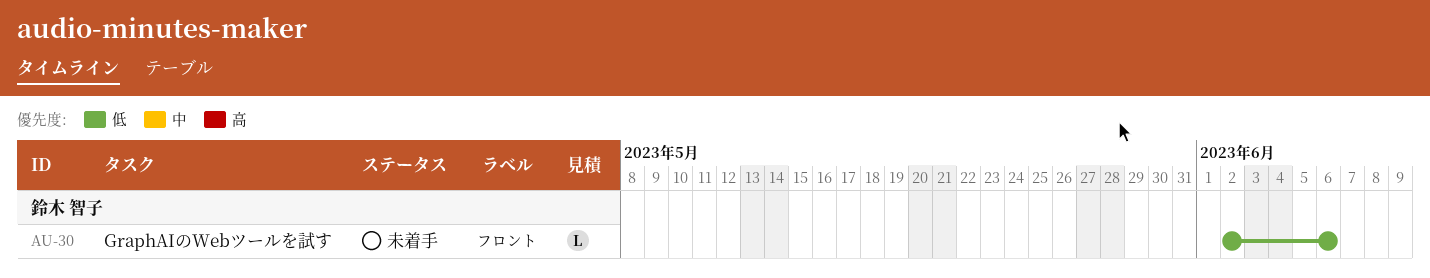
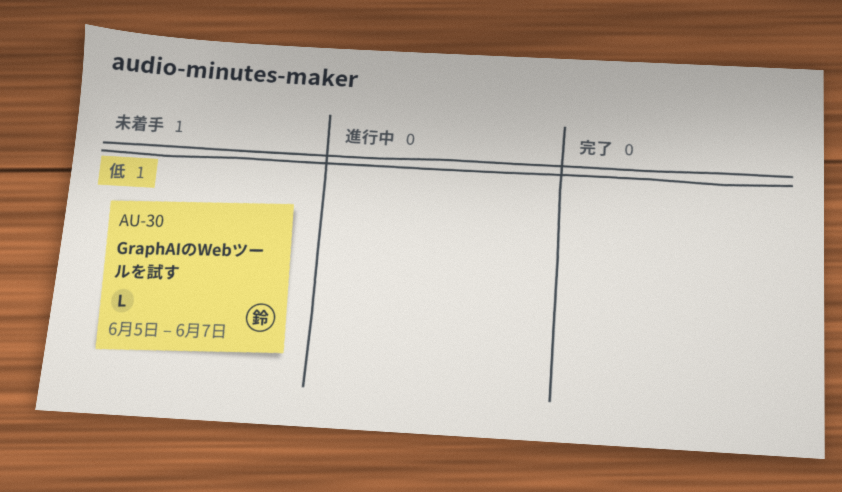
AU-30, start: Jun 2 -> Jun 5
AU-30, due: Jun 6 -> Jun 7

